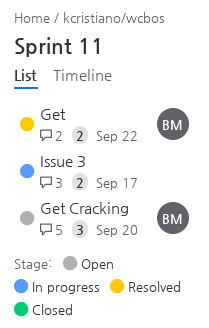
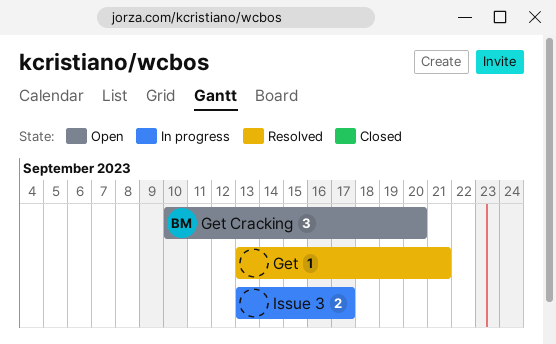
Get, owner: BM -> none
Get, estimate: 2 -> 1
Get, due: Sep 22 -> Sep 21

